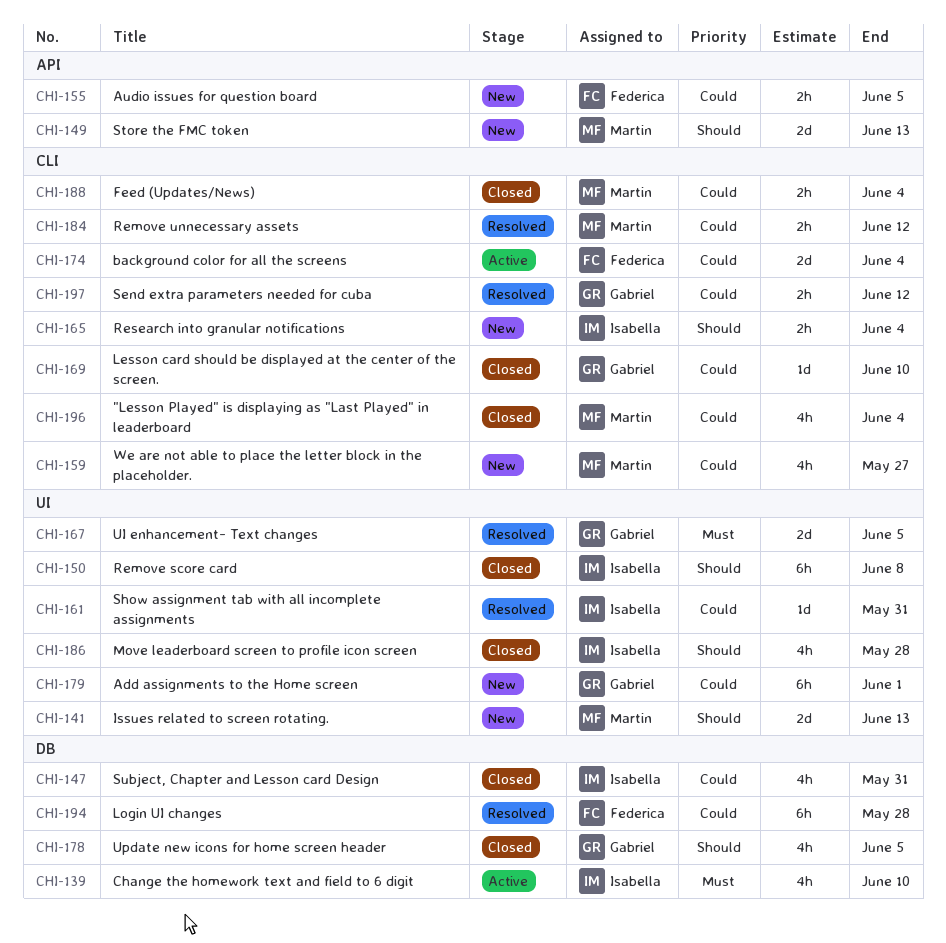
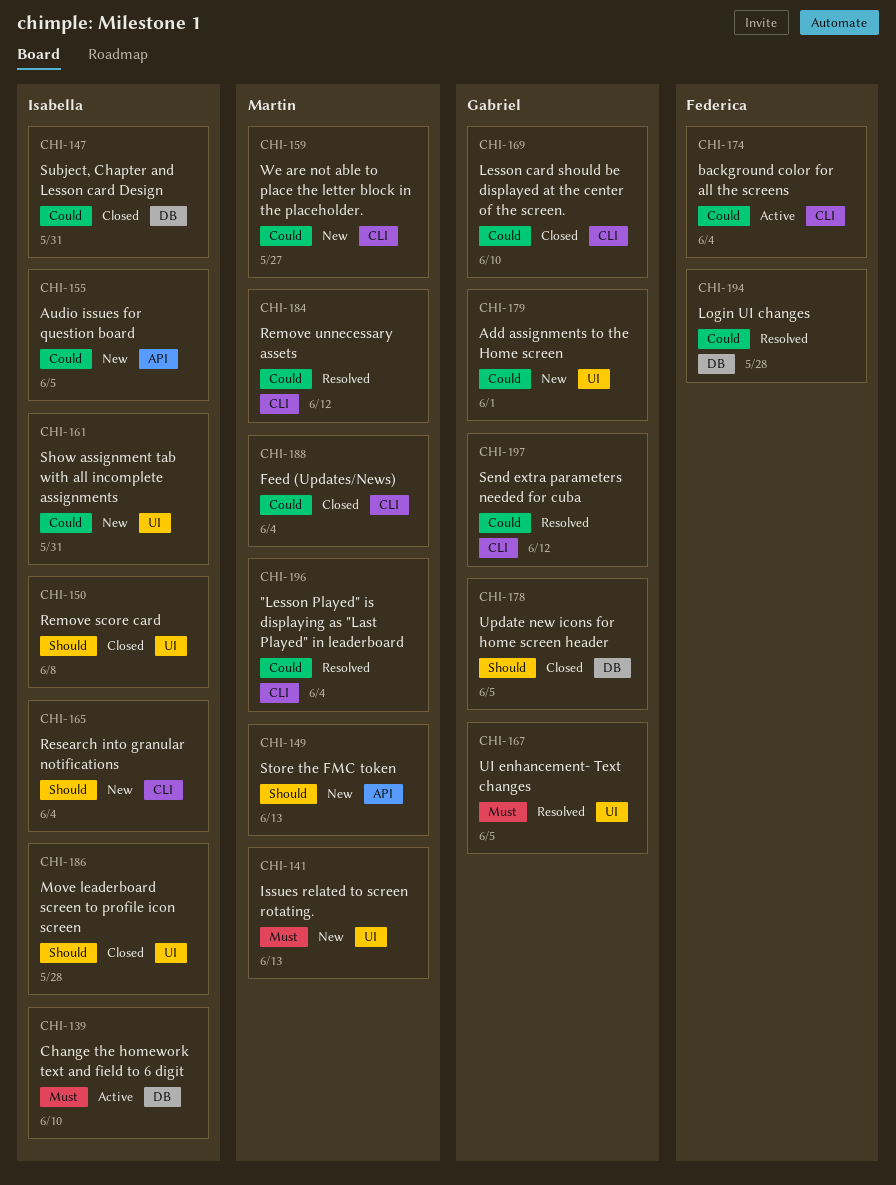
CHI-141, priority: Should -> Must
CHI-155, owner: Federica -> Isabella
CHI-161, status: Resolved -> New
CHI-196, status: Closed -> Resolved

